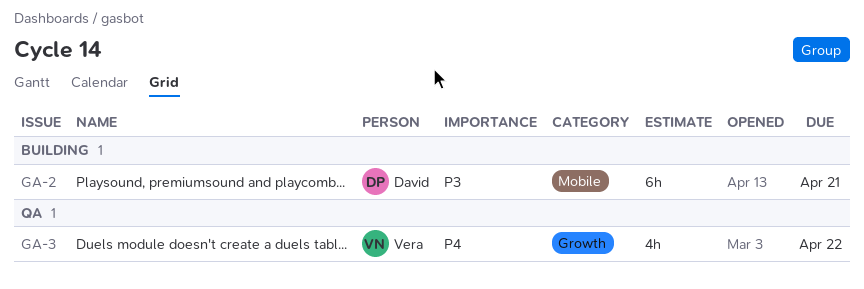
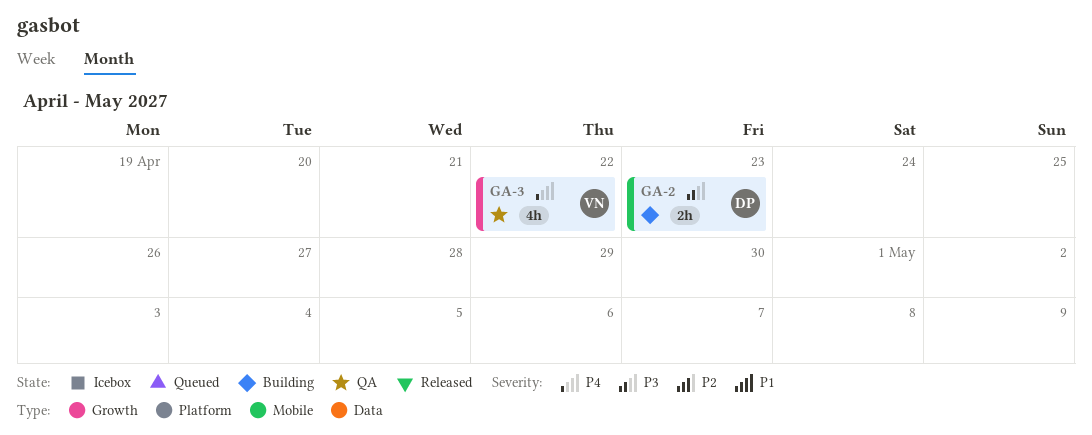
GA-2, estimate: 6h -> 2h
GA-2, due: Apr 21 -> Apr 23

